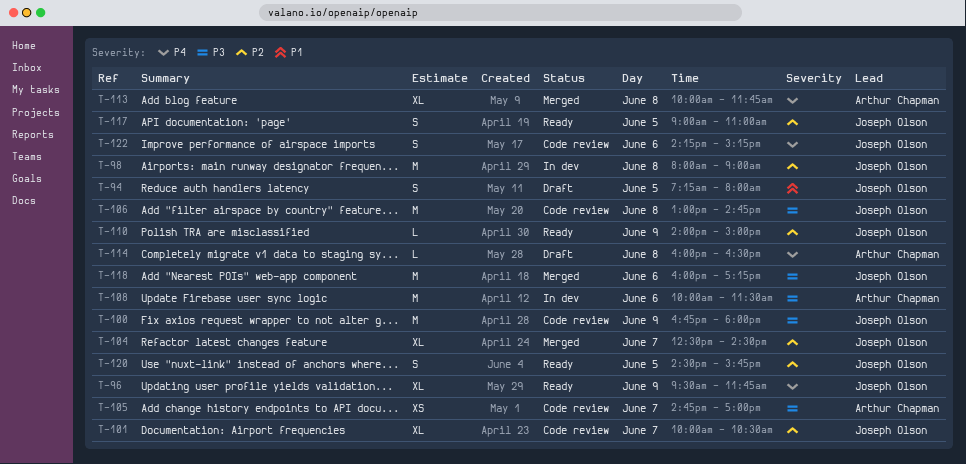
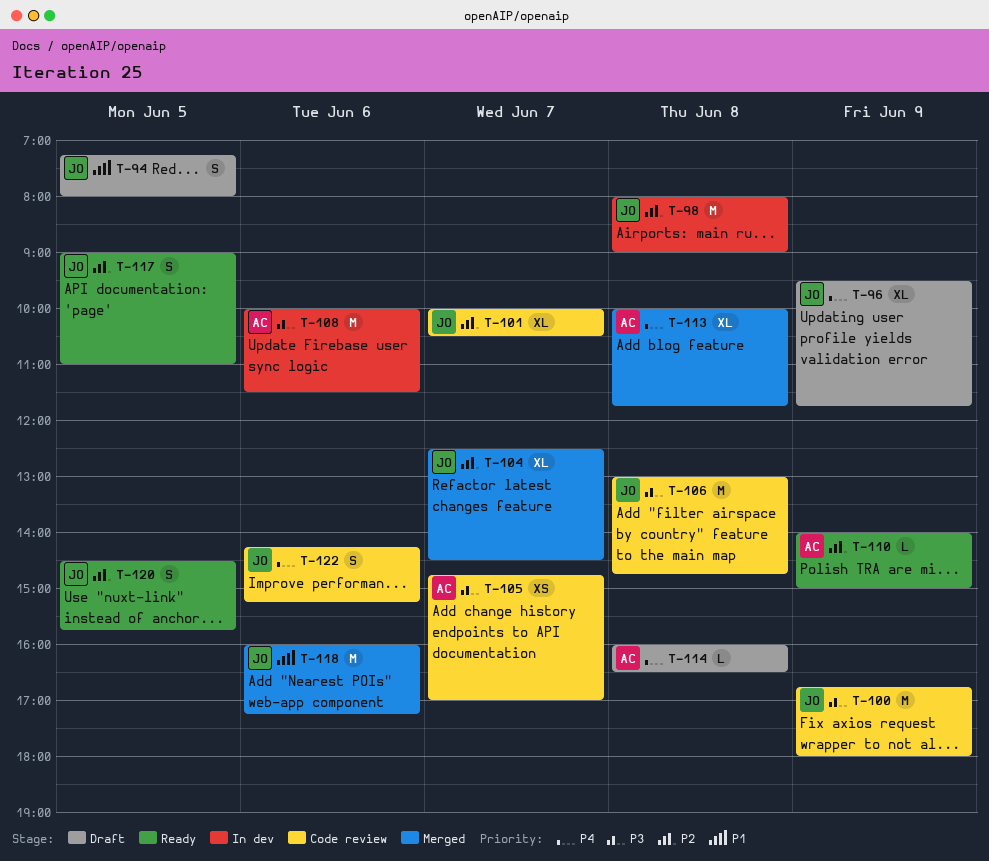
T-96, status: Ready -> Draft
T-110, owner: Joseph Olson -> Arthur Chapman
T-118, priority: P3 -> P1

